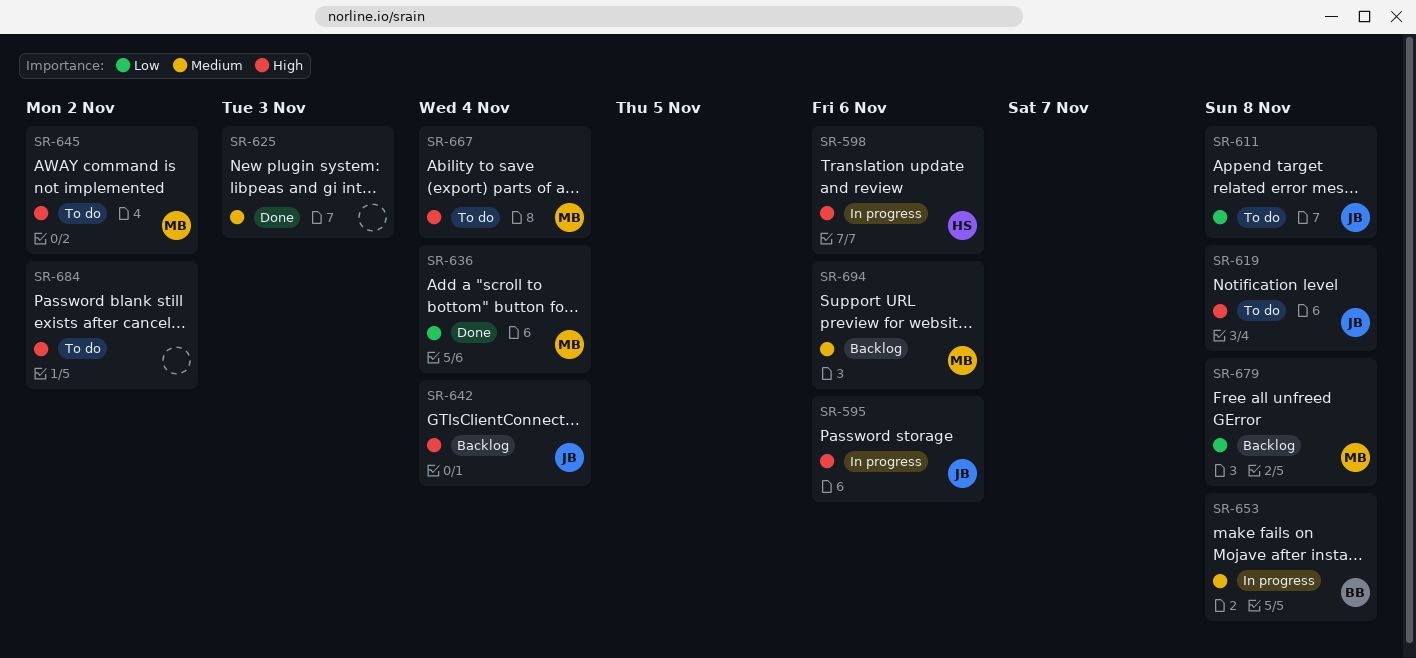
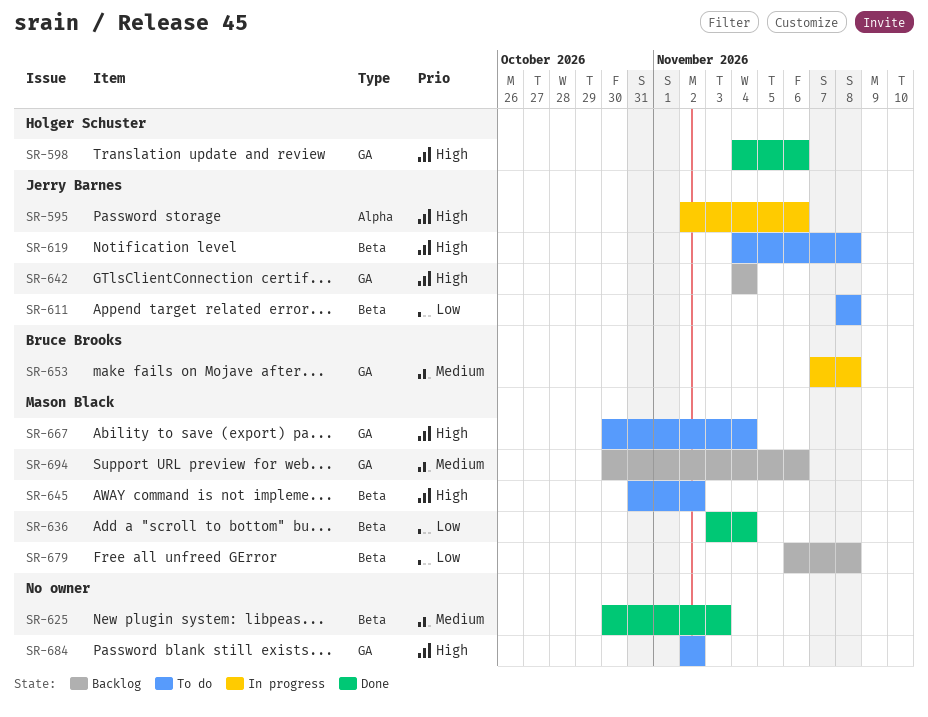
SR-598, status: In progress -> Done

